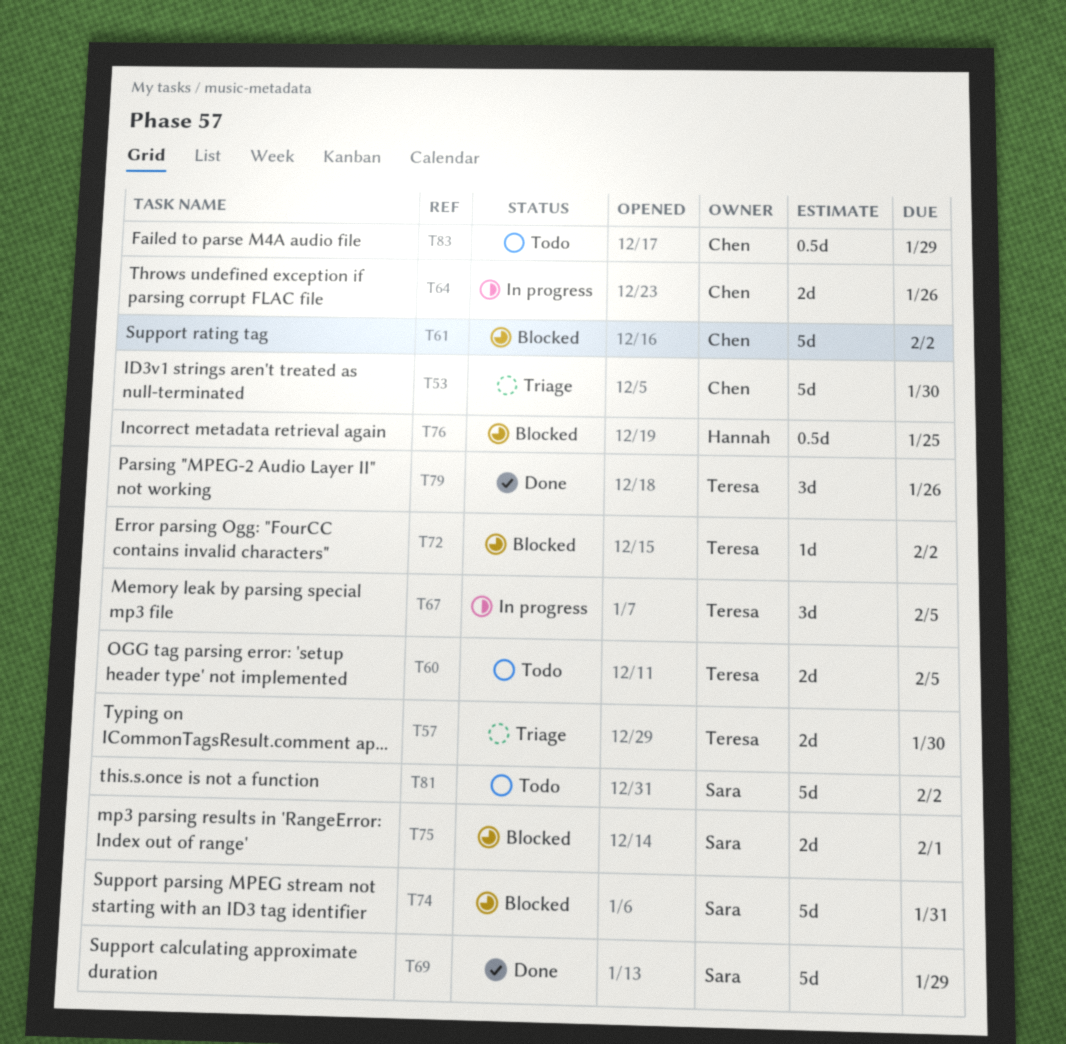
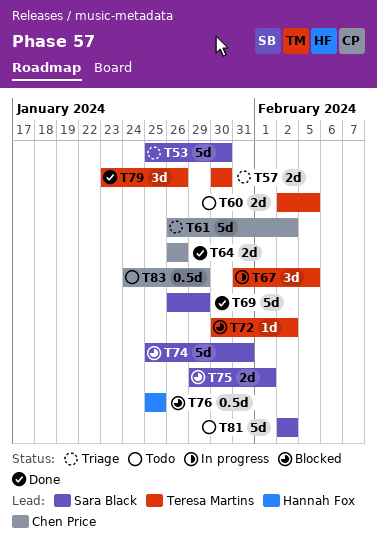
T53, owner: Chen Price -> Sara Black
T61, status: Blocked -> Triage
T64, status: In progress -> Done

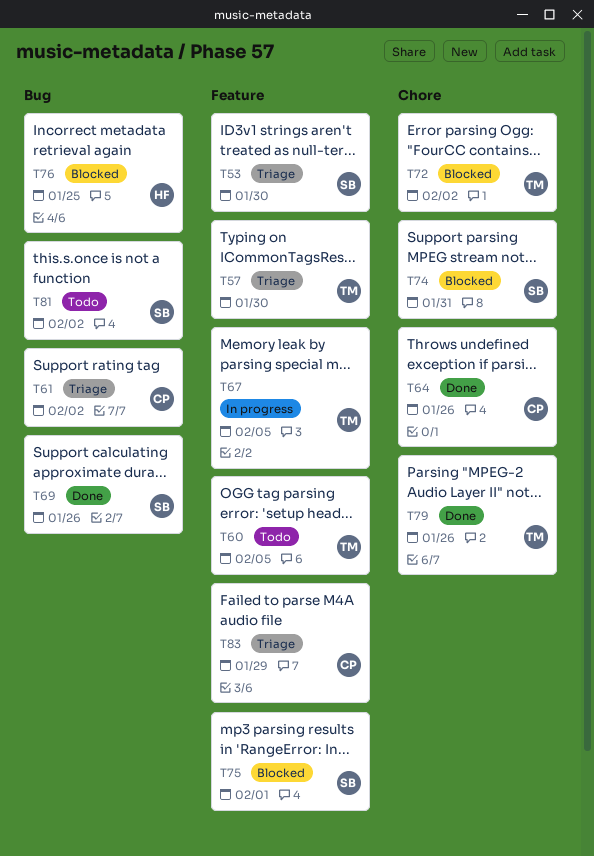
T69, due: Jan 29 -> Jan 26
T83, status: Todo -> Triage

